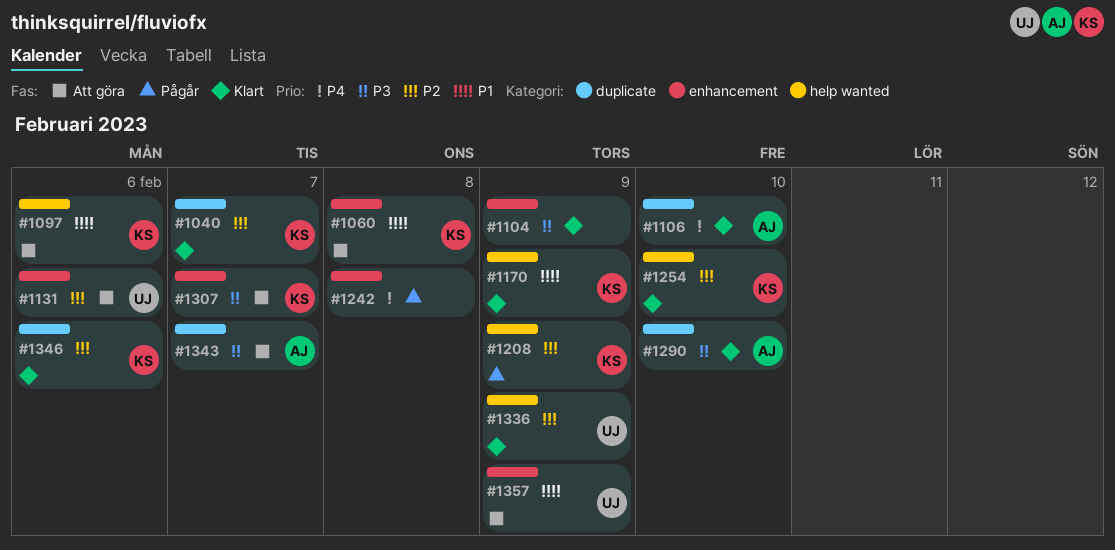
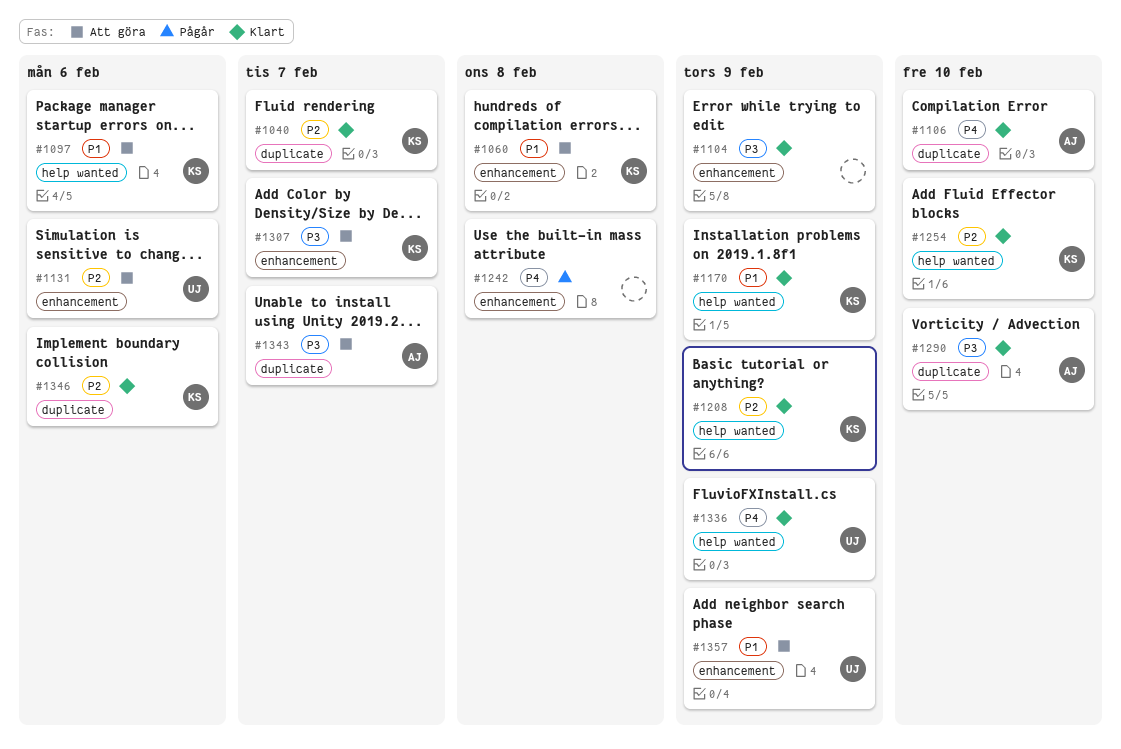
#1208, status: Pågår -> Klart
#1336, priority: P2 -> P4

